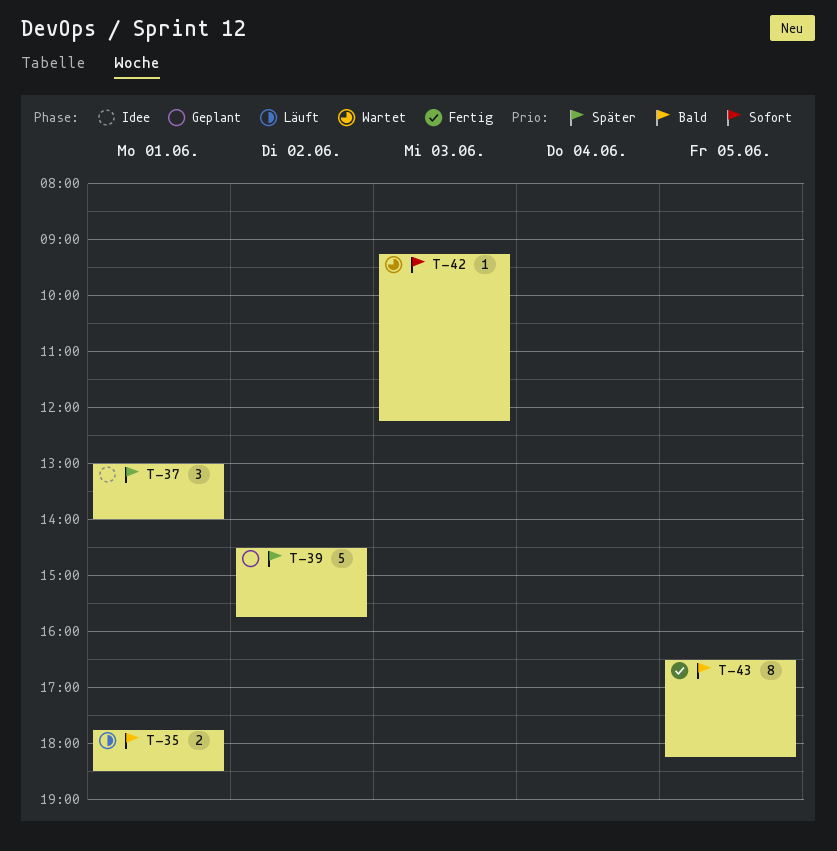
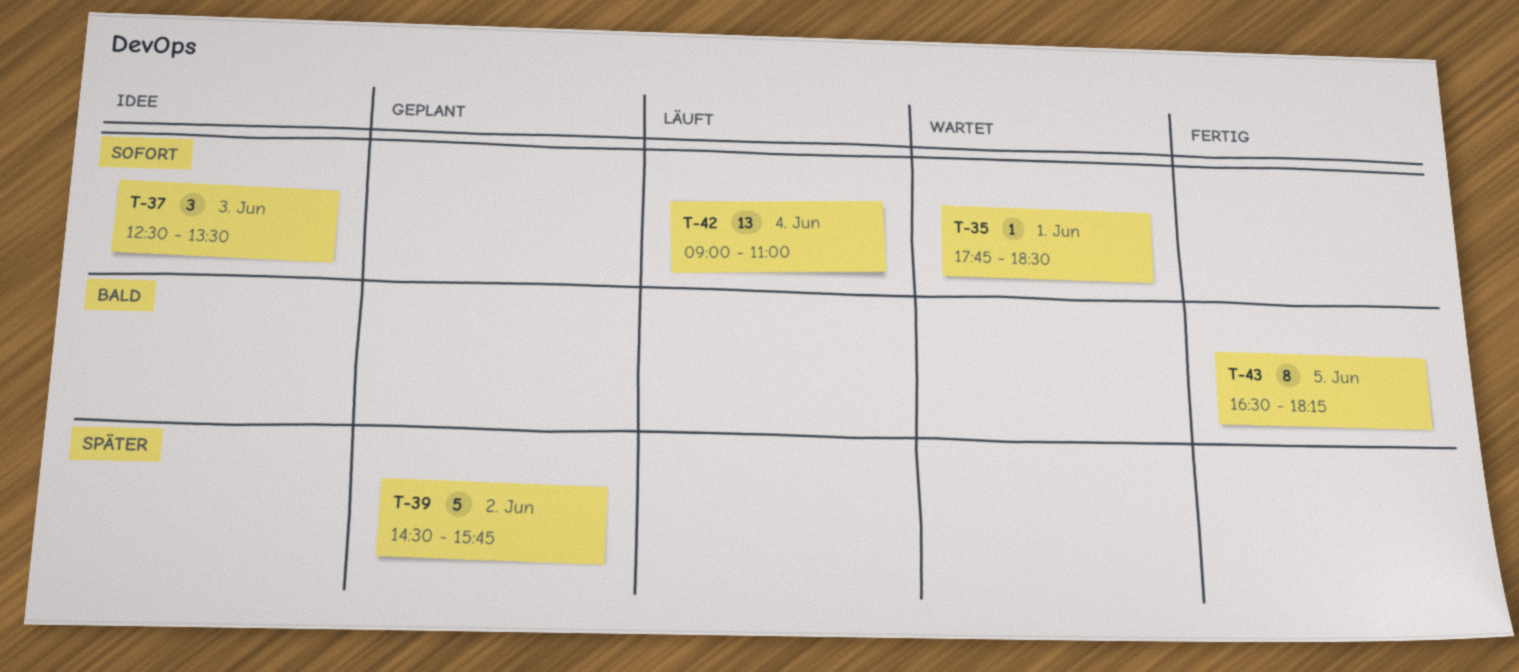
T-35, status: Läuft -> Wartet
T-35, priority: Bald -> Sofort
T-35, estimate: 2 -> 1
T-37, priority: Später -> Sofort
T-37, day: Jun 1 -> Jun 3
T-37, begins: 13:00 -> 12:30
T-37, ends: 14:00 -> 13:30
T-42, status: Wartet -> Läuft
T-42, estimate: 1 -> 13
T-42, day: Jun 3 -> Jun 4
T-42, begins: 09:15 -> 09:00
T-42, ends: 12:15 -> 11:00

